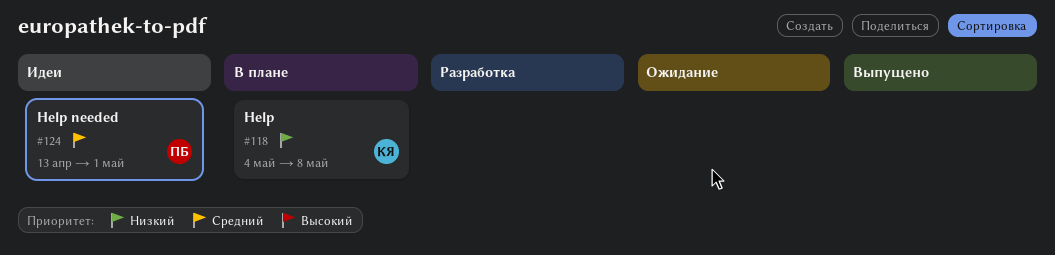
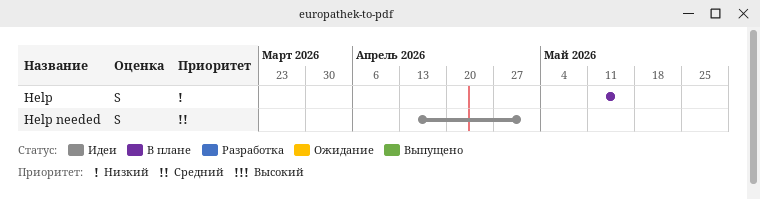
Help, start: May 4 -> May 11
Help, due: May 8 -> May 15

